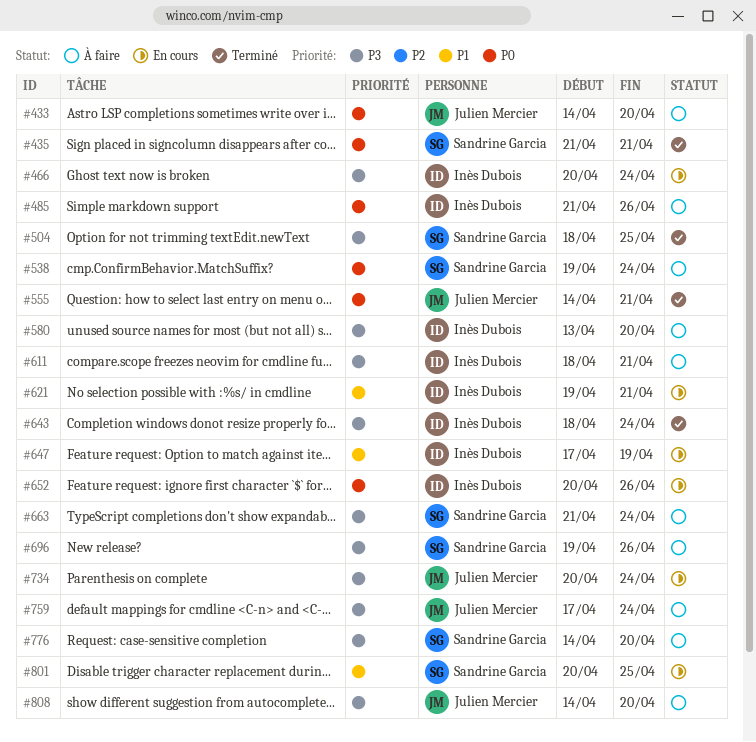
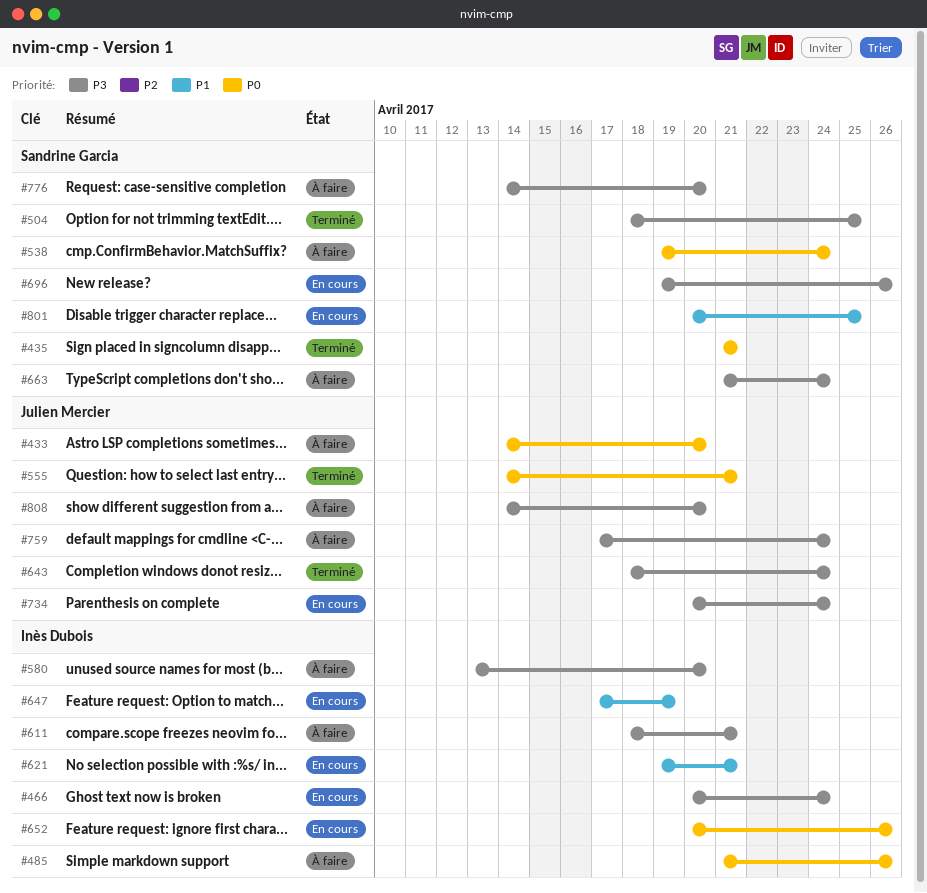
#643, owner: Inès Dubois -> Julien Mercier
#696, status: À faire -> En cours

